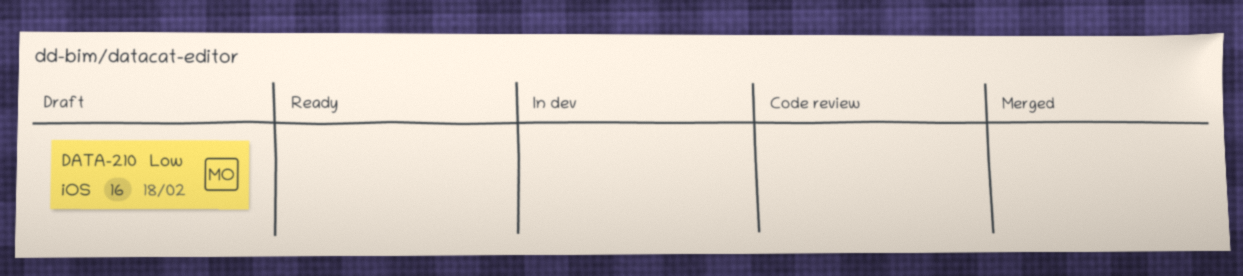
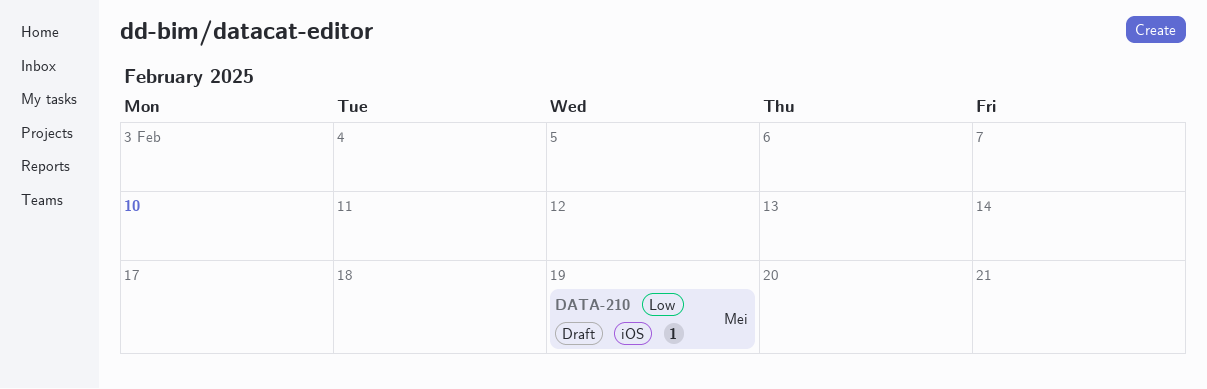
DATA-210, estimate: 16 -> 1
DATA-210, due: Feb 18 -> Feb 19

